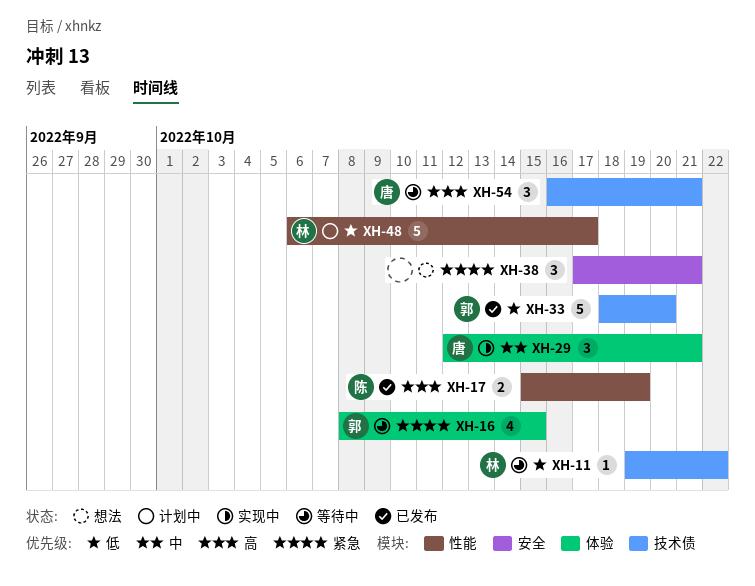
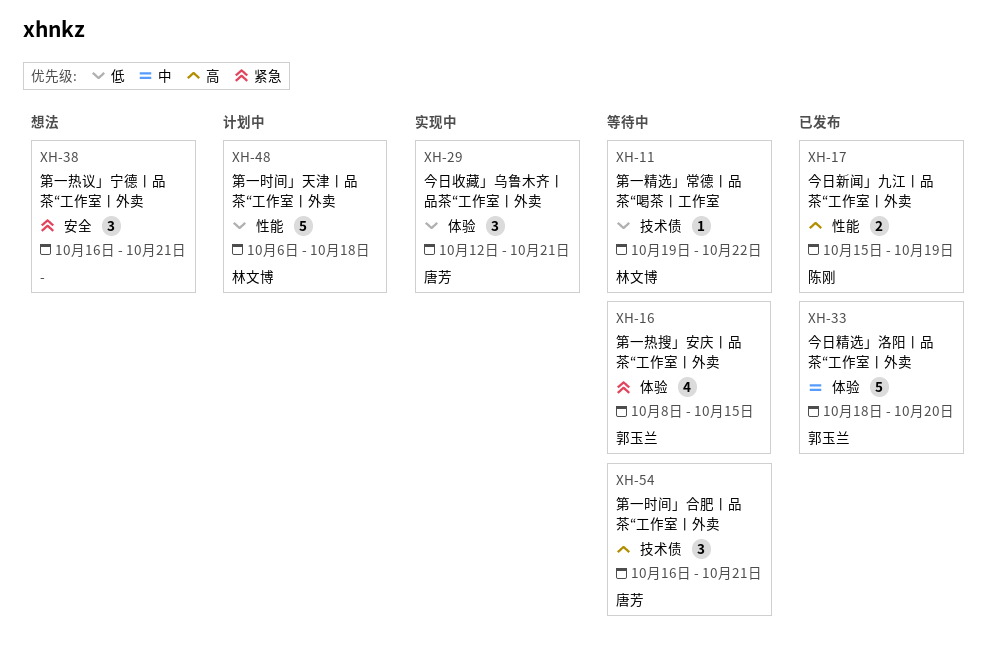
XH-29, priority: 中 -> 低
XH-33, priority: 低 -> 中
XH-33, label: 技术债 -> 体验
XH-38, start: Oct 17 -> Oct 16
XH-48, due: Oct 17 -> Oct 18

